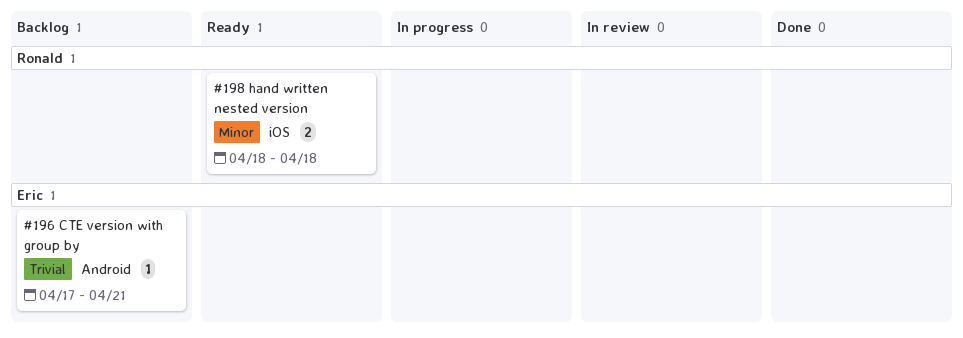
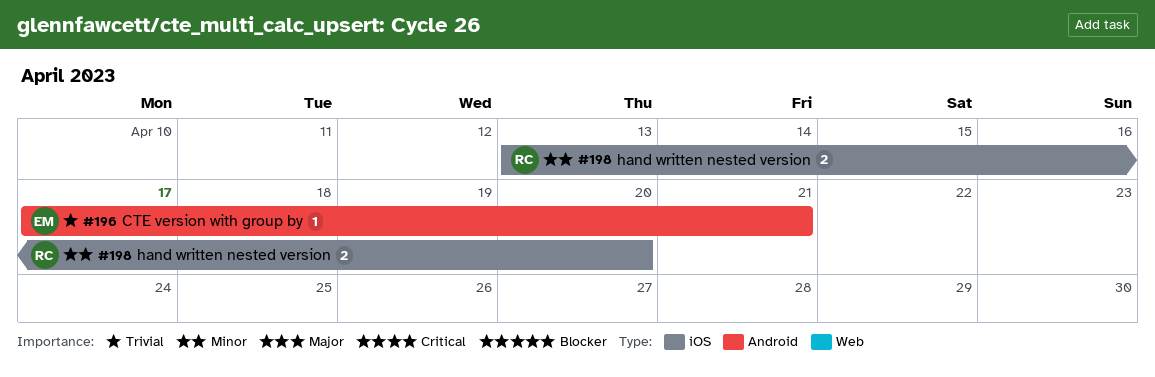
#198, start: Apr 18 -> Apr 13
#198, due: Apr 18 -> Apr 20

